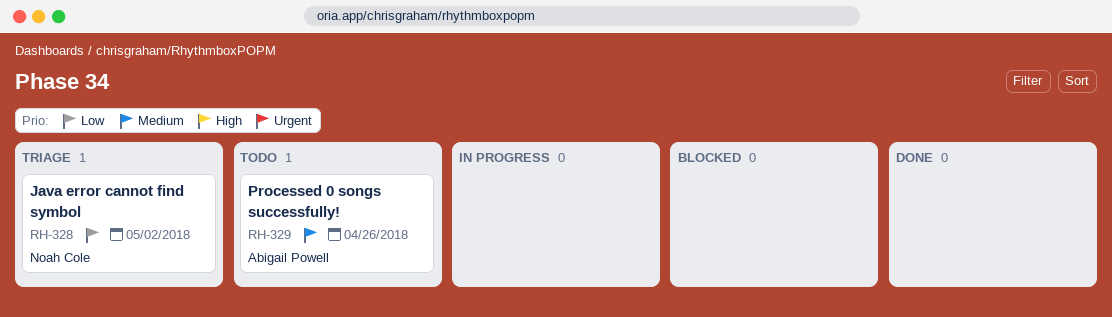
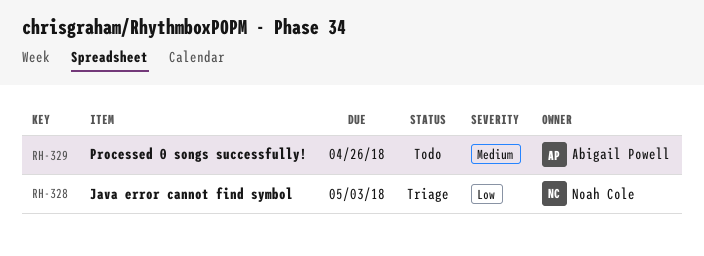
RH-328, due: May 2 -> May 3

